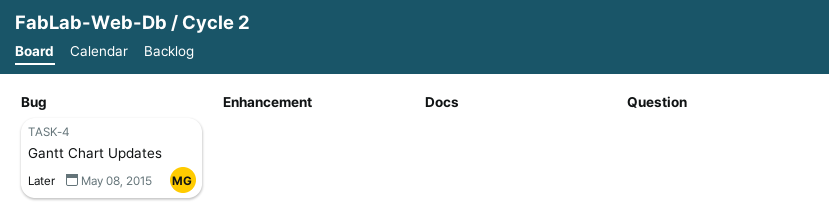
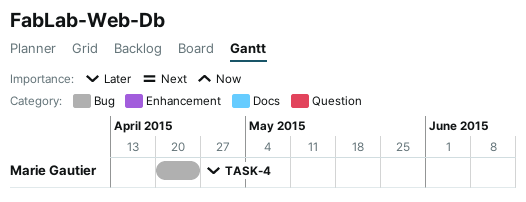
TASK-4, due: May 8 -> Apr 24

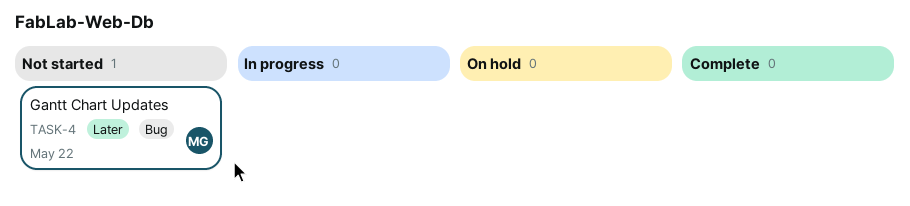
TASK-4, due: Apr 24 -> May 22

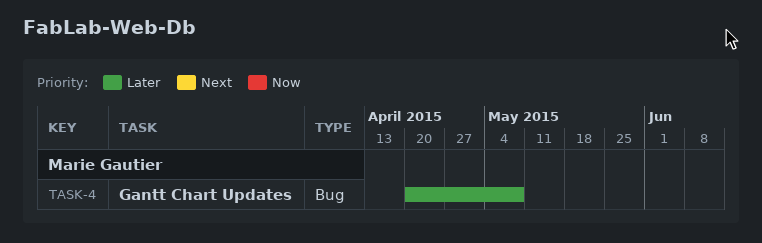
TASK-4, due: May 22 -> May 8

